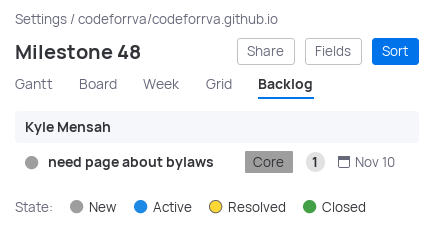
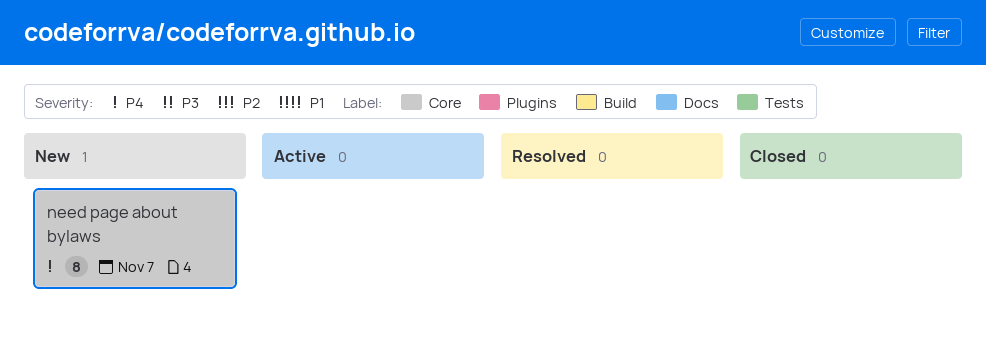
need page about bylaws, estimate: 1 -> 8
need page about bylaws, due: Nov 10 -> Nov 7

